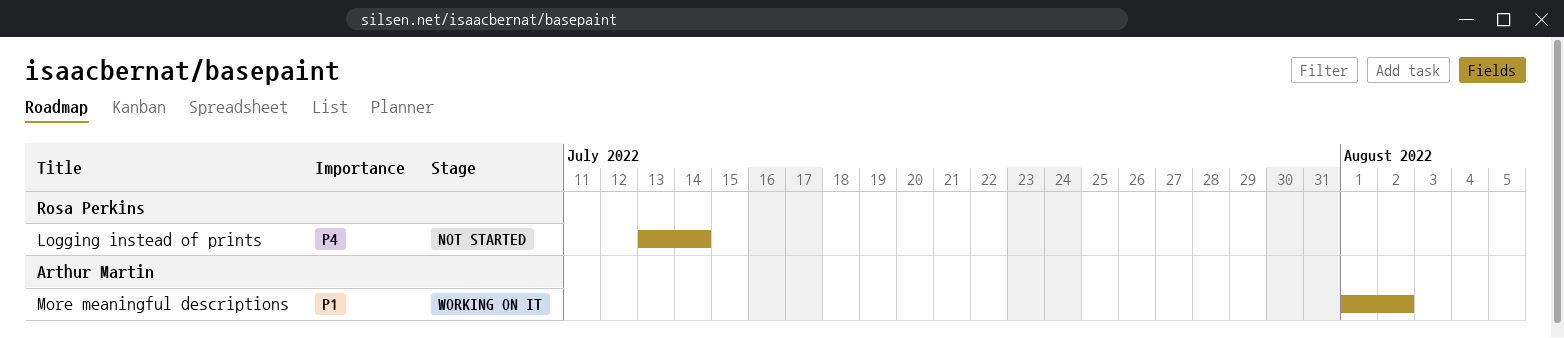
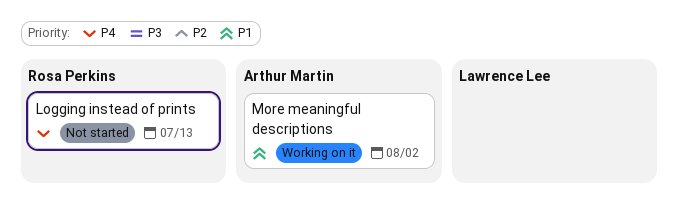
Logging instead of prints, due: Jul 14 -> Jul 13

